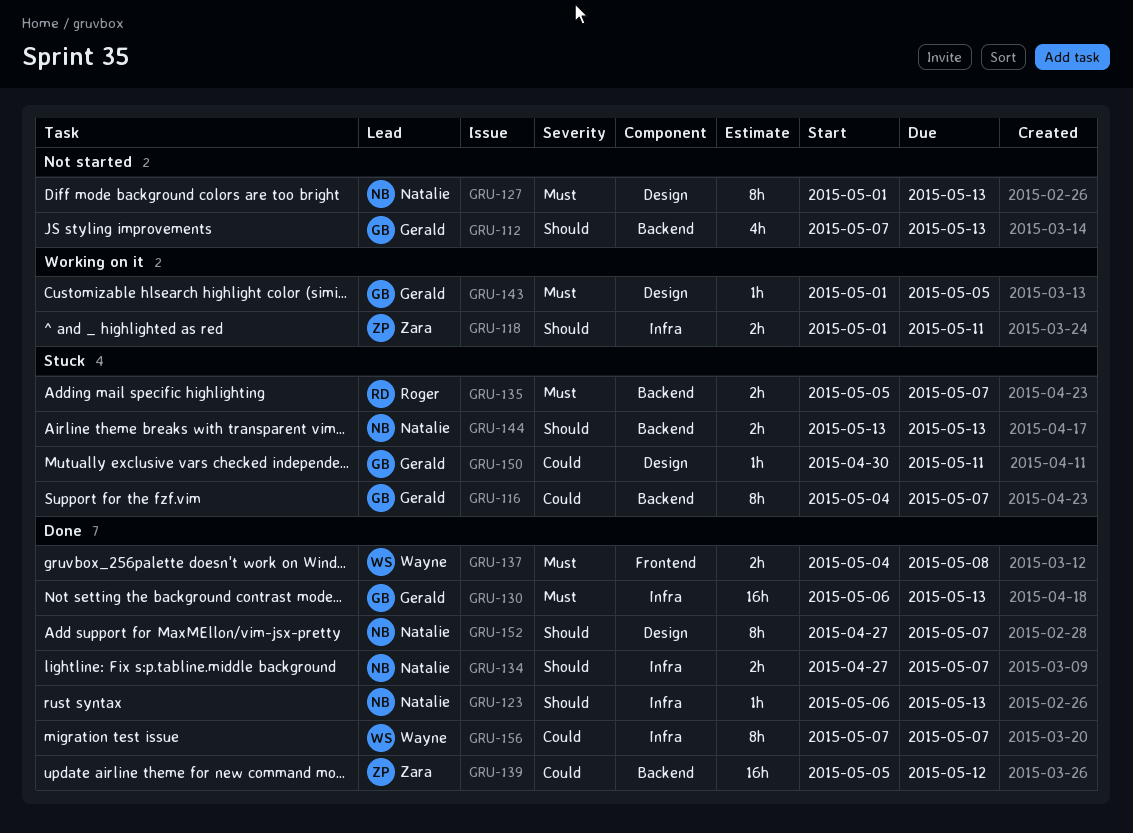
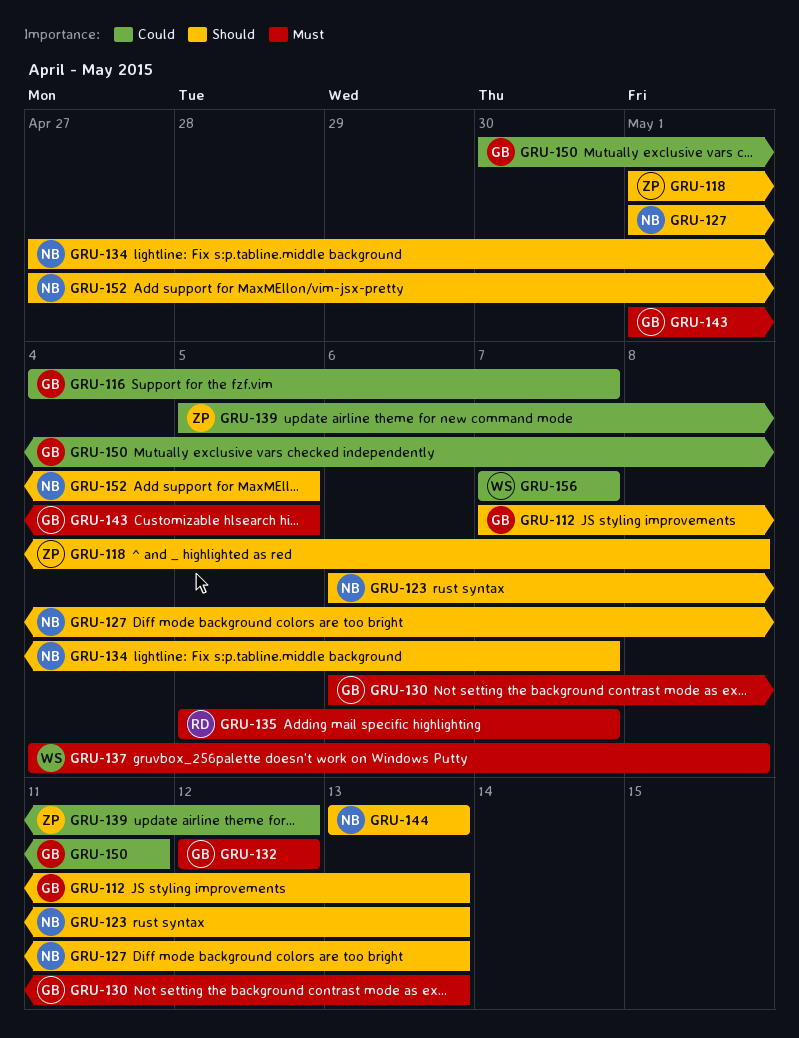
GRU-118, due: May 11 -> May 8
GRU-127, priority: Must -> Should
GRU-132: none -> present
GRU-152, due: May 7 -> May 5

